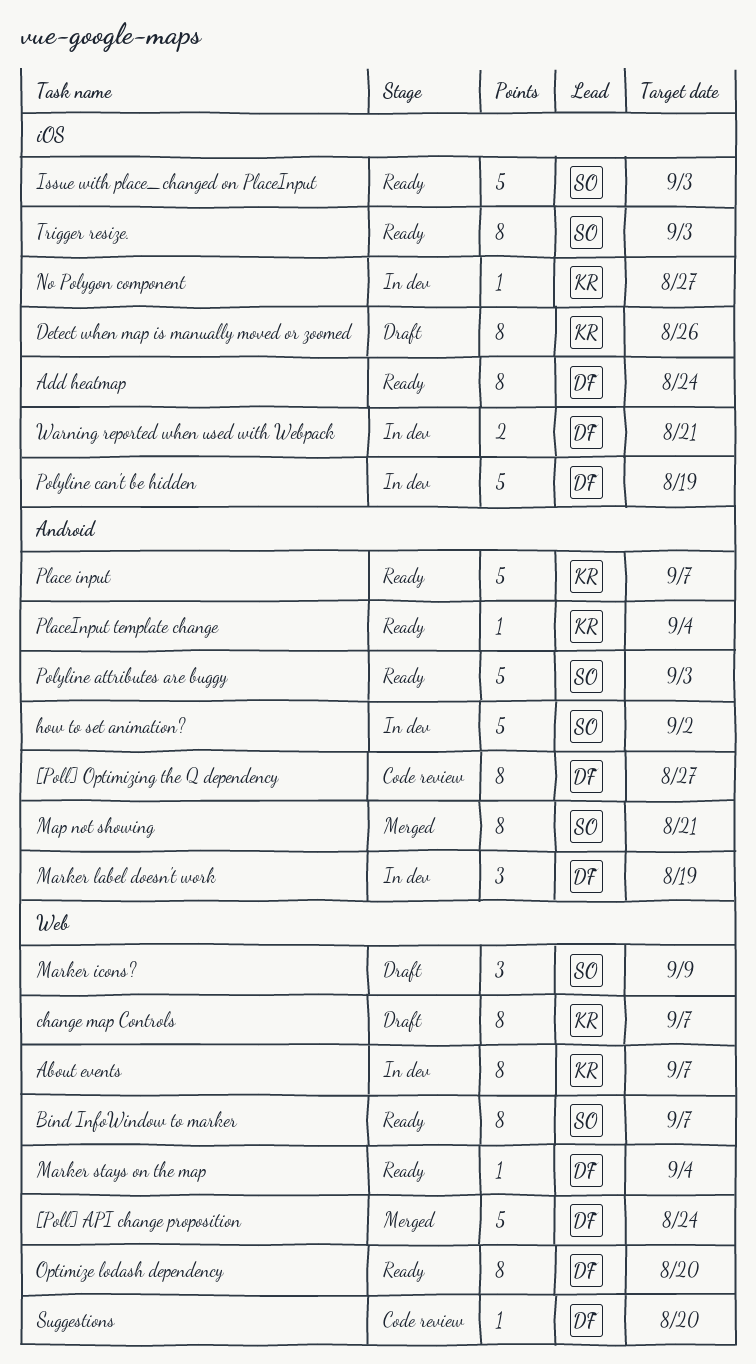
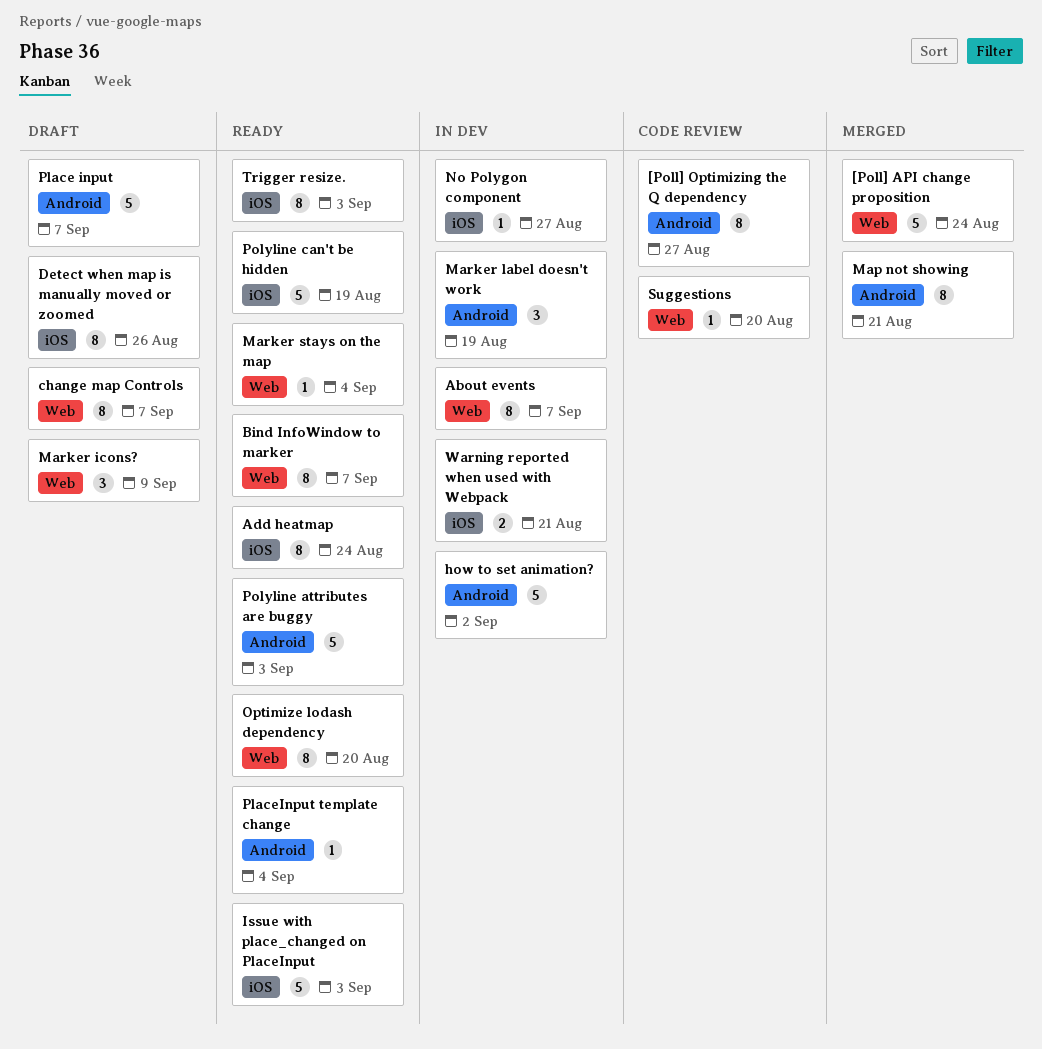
Place input, status: Ready -> Draft
Polyline can't be hidden, status: In dev -> Ready

